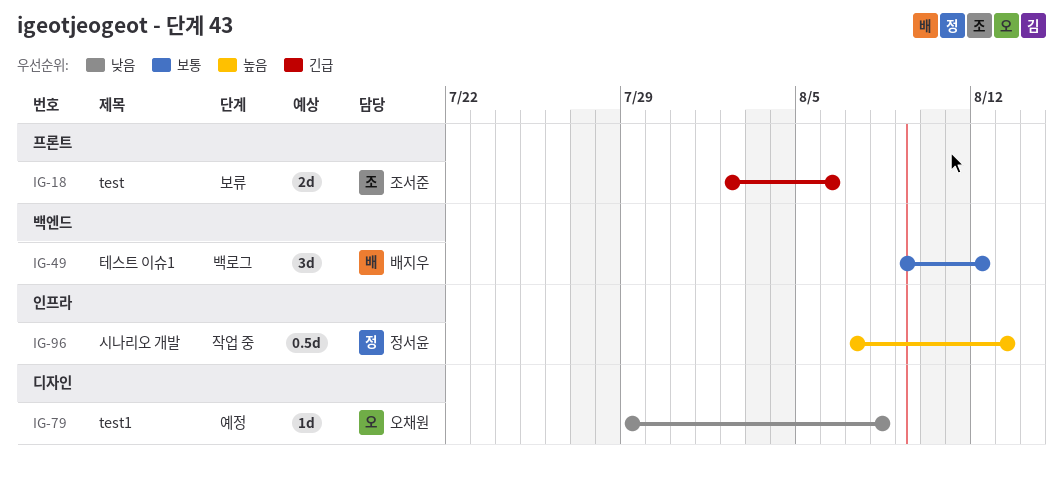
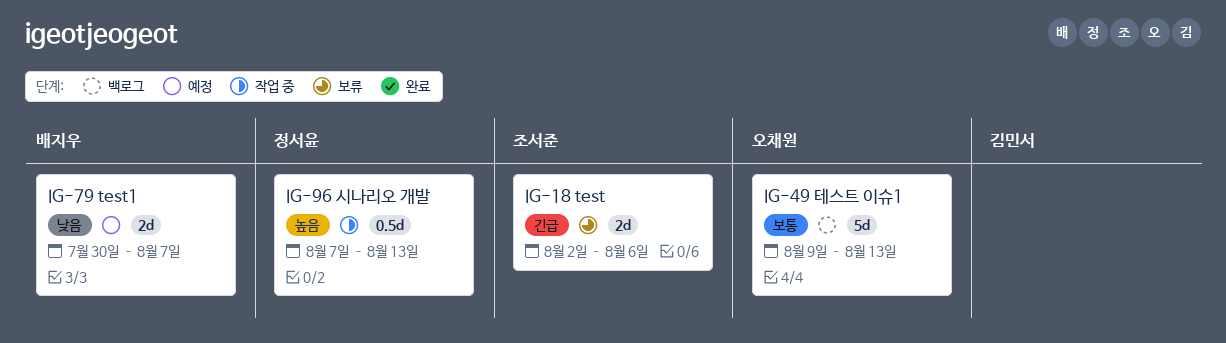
IG-49, owner: 배지우 -> 오채원
IG-49, estimate: 3d -> 5d
IG-49, due: Aug 12 -> Aug 13
IG-79, owner: 오채원 -> 배지우
IG-79, estimate: 1d -> 2d
IG-79, start: Jul 29 -> Jul 30
IG-79, due: Aug 8 -> Aug 7

